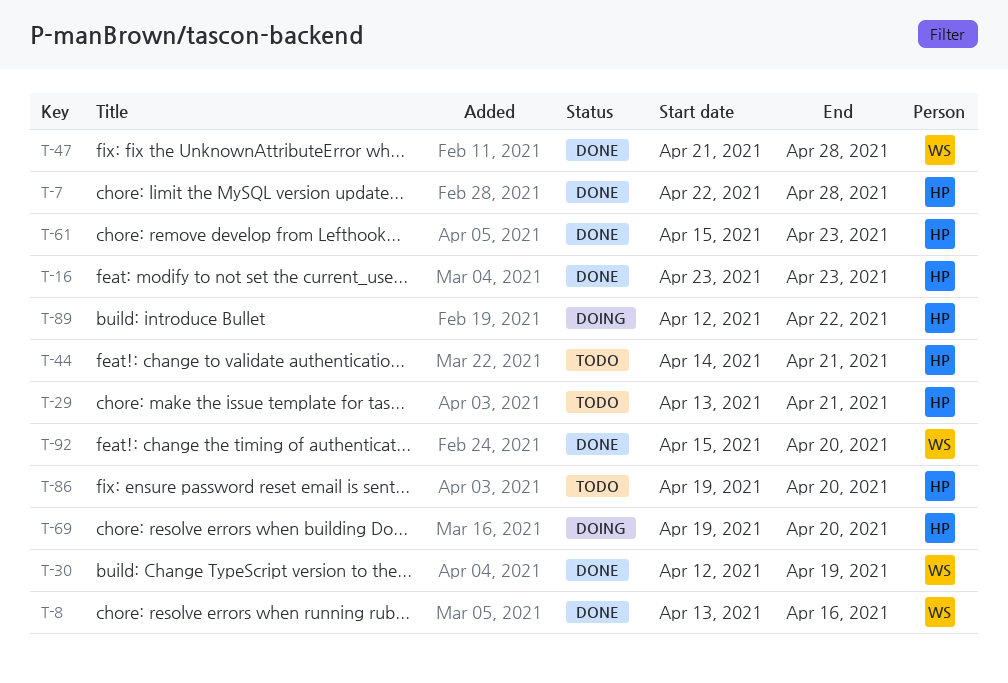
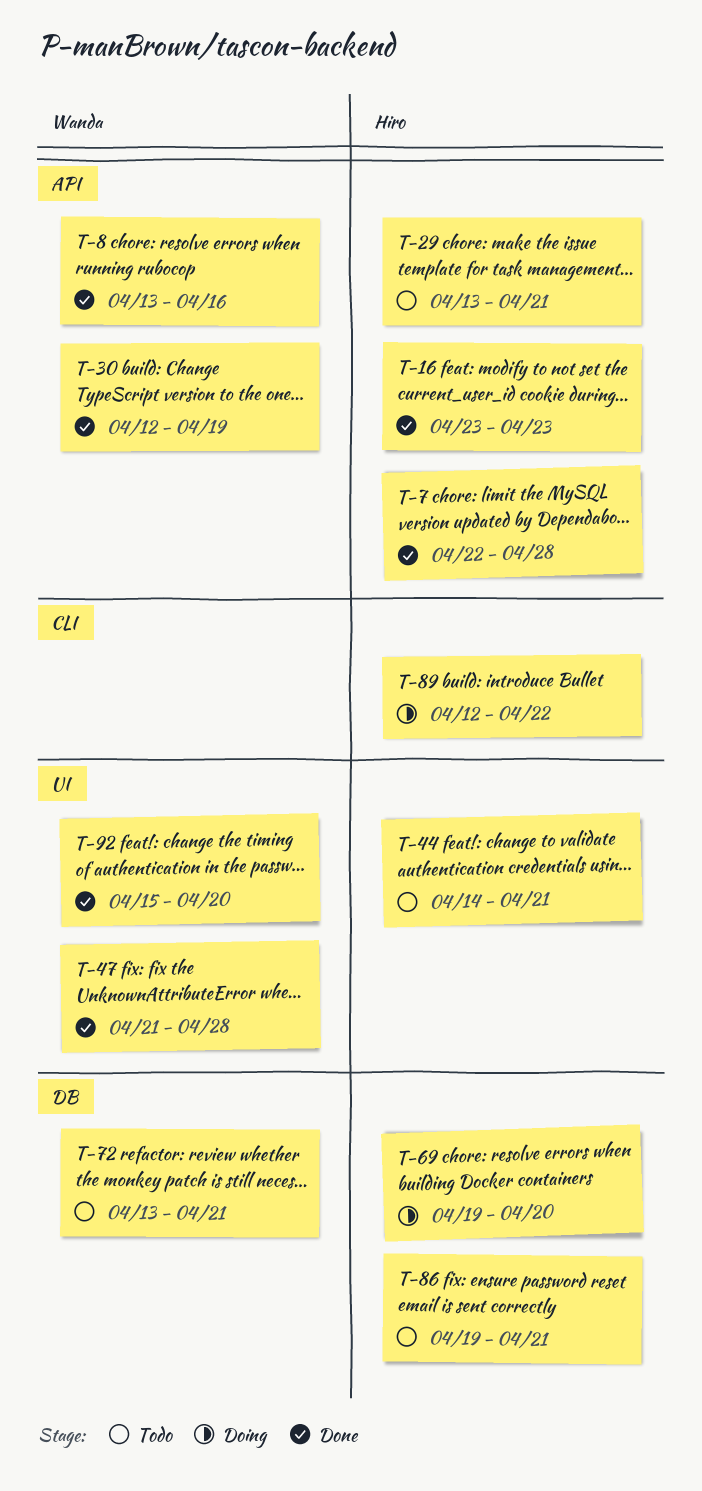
T-61: present -> none
T-72: none -> present
T-86, due: Apr 20 -> Apr 21

